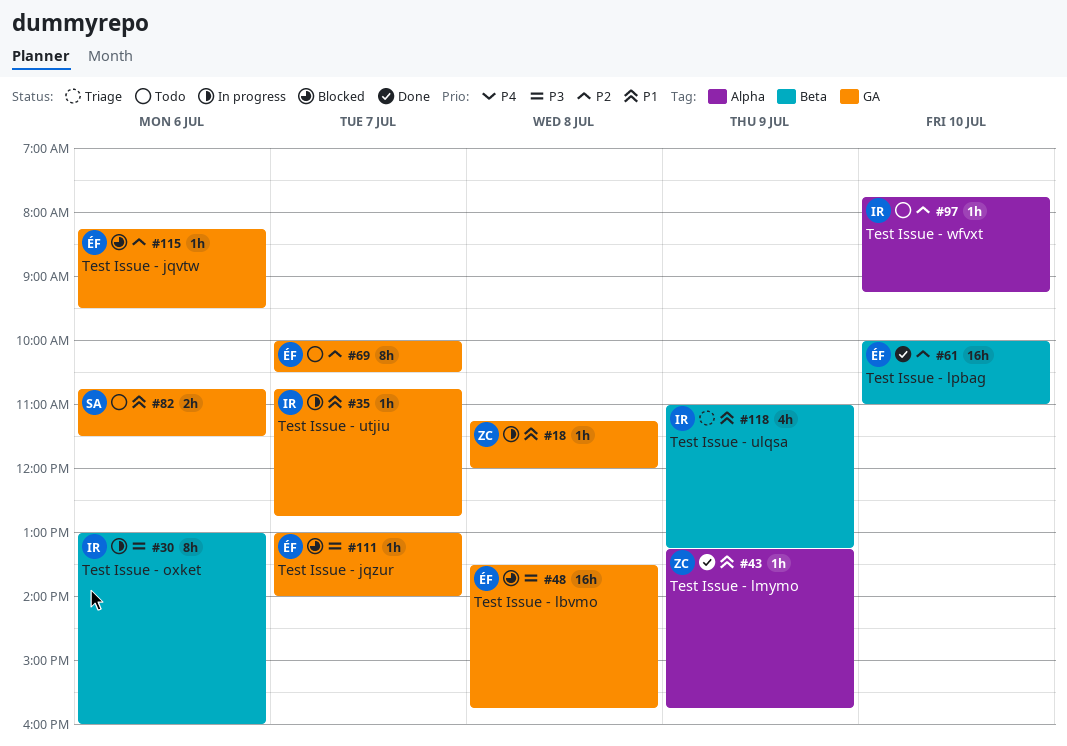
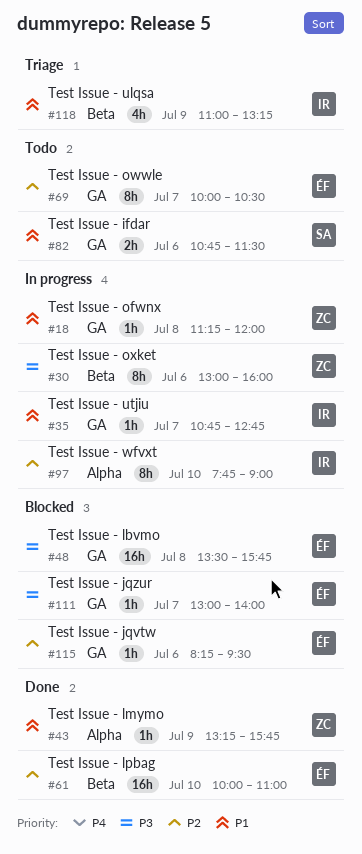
#30, owner: IR -> ZC
#97, status: Todo -> In progress
#97, estimate: 1h -> 8h
#97, ends: 09:15 -> 09:00

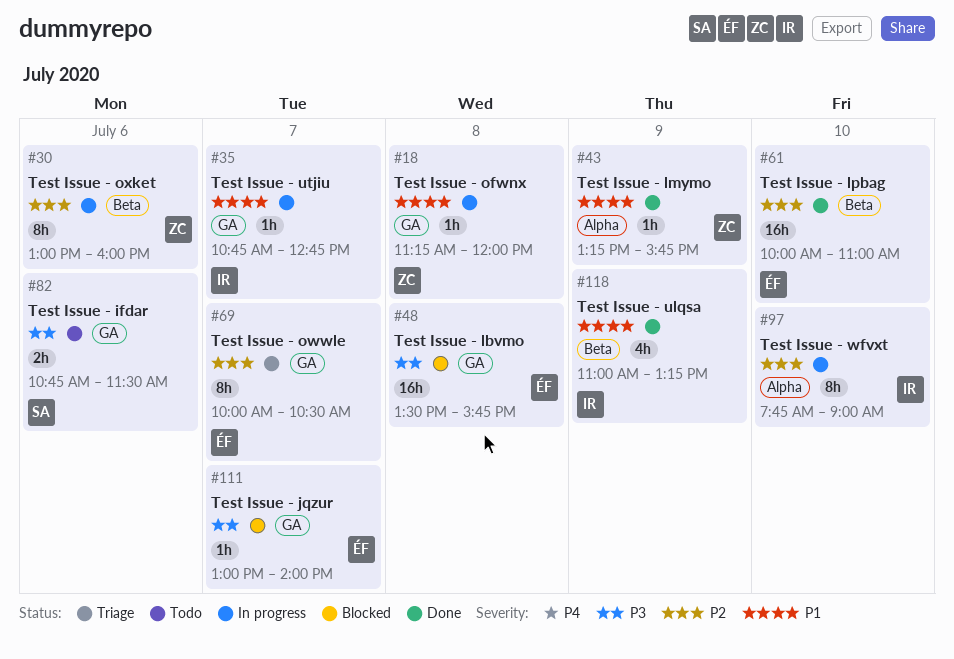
#30, priority: P3 -> P2
#69, status: Todo -> Triage
#82, priority: P1 -> P3
#115: present -> none
#118, status: Triage -> Done

